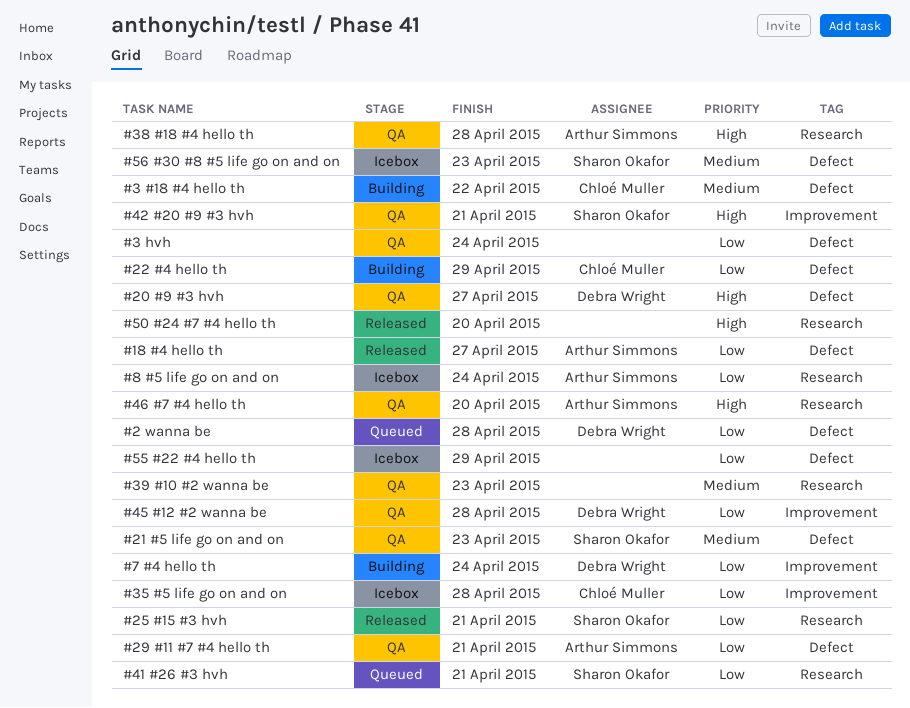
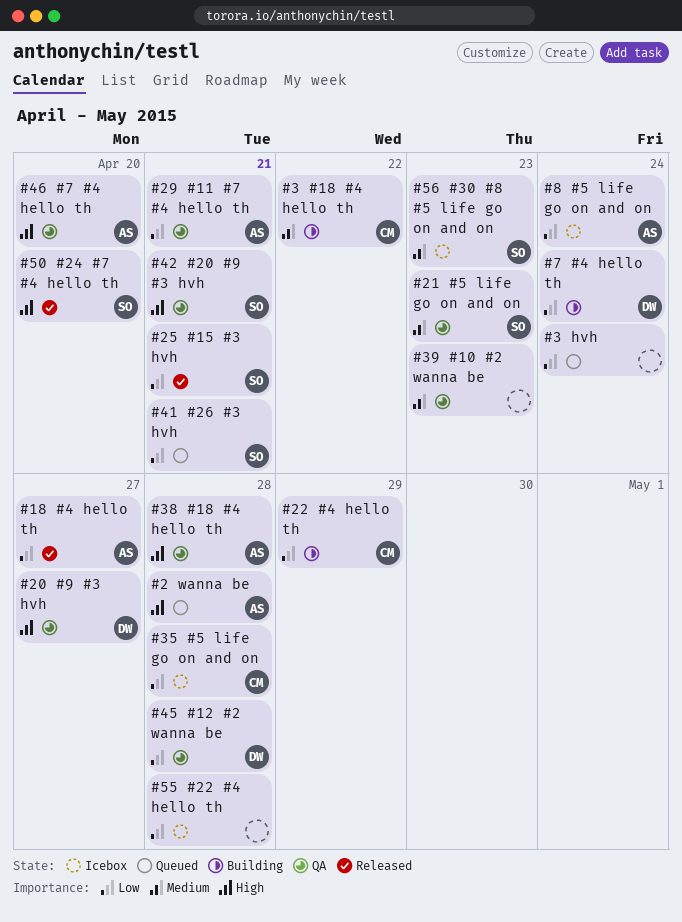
#2 wanna be, owner: Debra Wright -> Arthur Simmons
#2 wanna be, priority: Low -> High
#3 hvh, status: QA -> Queued
#50 #24 #7 #4 hello th, owner: none -> Sharon Okafor
#55 #22 #4 hello th, due: Apr 29 -> Apr 28

